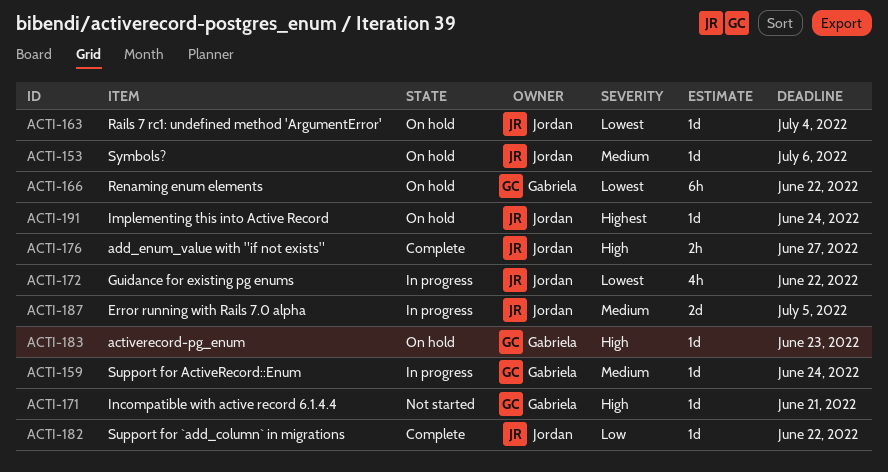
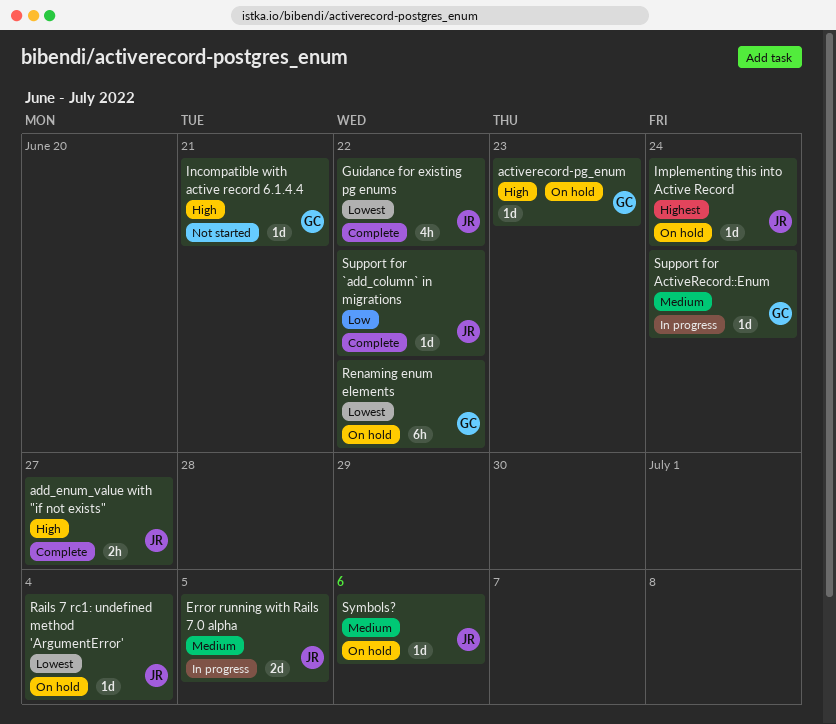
Guidance for existing pg enums, status: In progress -> Complete

